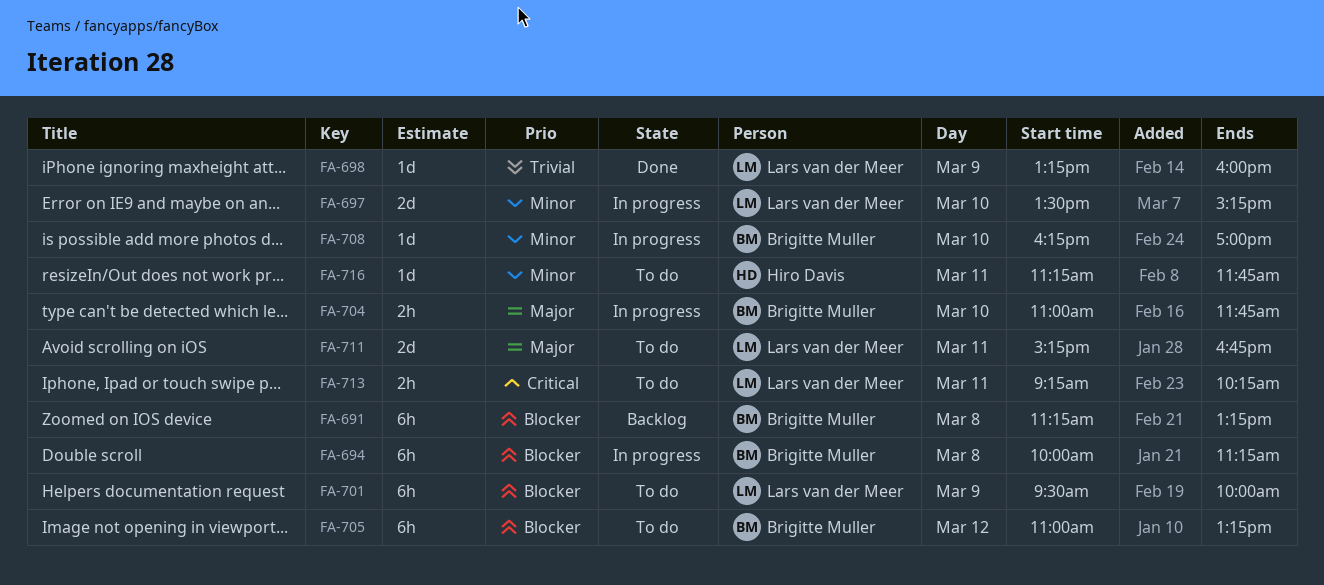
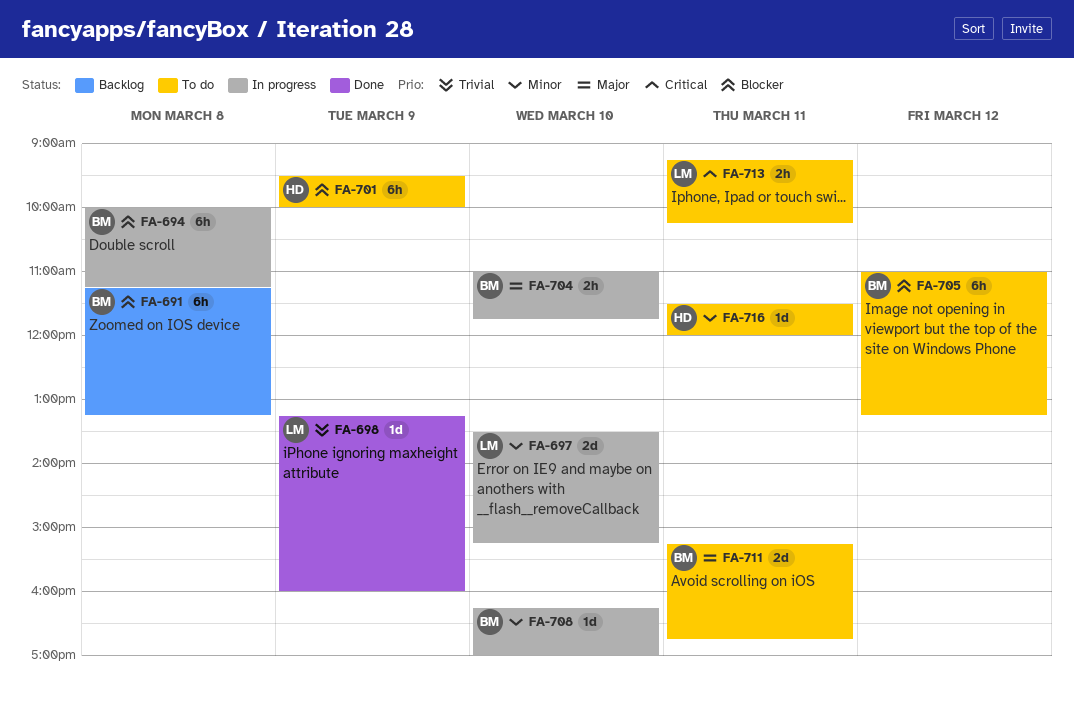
FA-701, owner: Lars van der Meer -> Hiro Davis
FA-711, owner: Lars van der Meer -> Brigitte Muller
FA-716, begins: 11:15 -> 11:30
FA-716, ends: 11:45 -> 12:00

